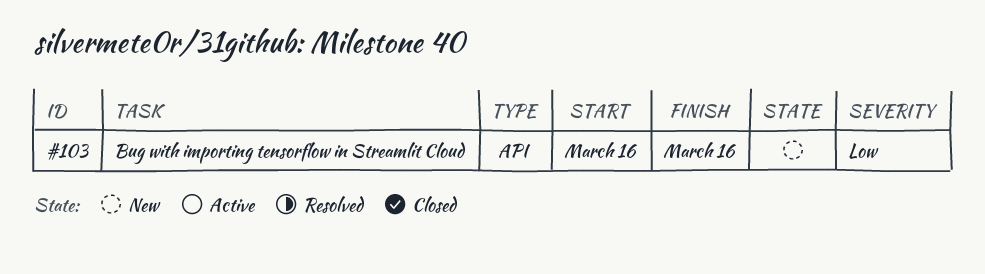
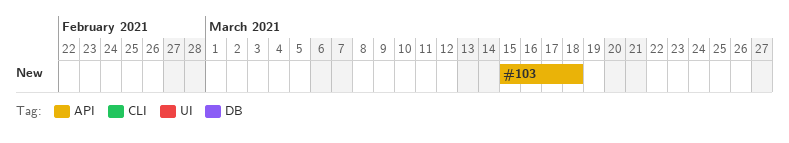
#103, start: Mar 16 -> Mar 15
#103, due: Mar 16 -> Mar 18

